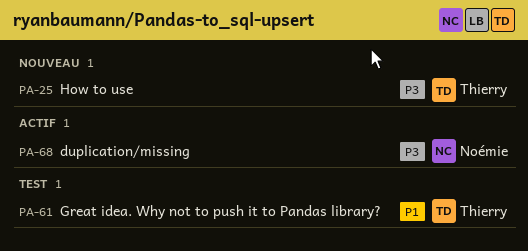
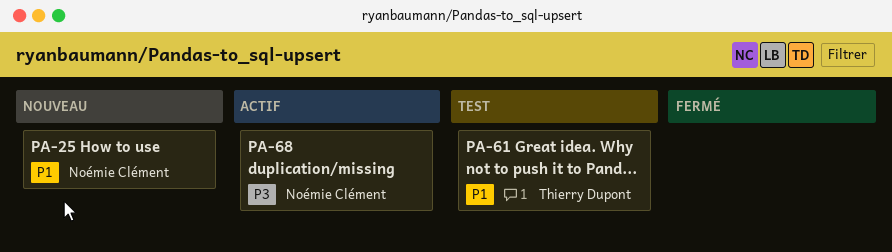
PA-25, owner: Thierry Dupont -> Noémie Clément
PA-25, priority: P3 -> P1

